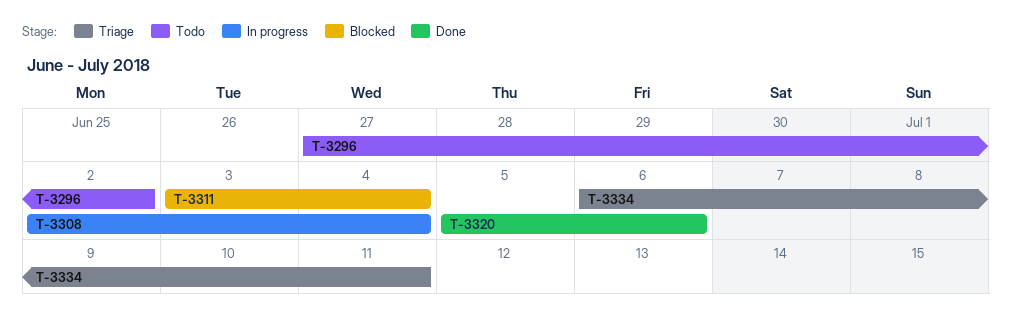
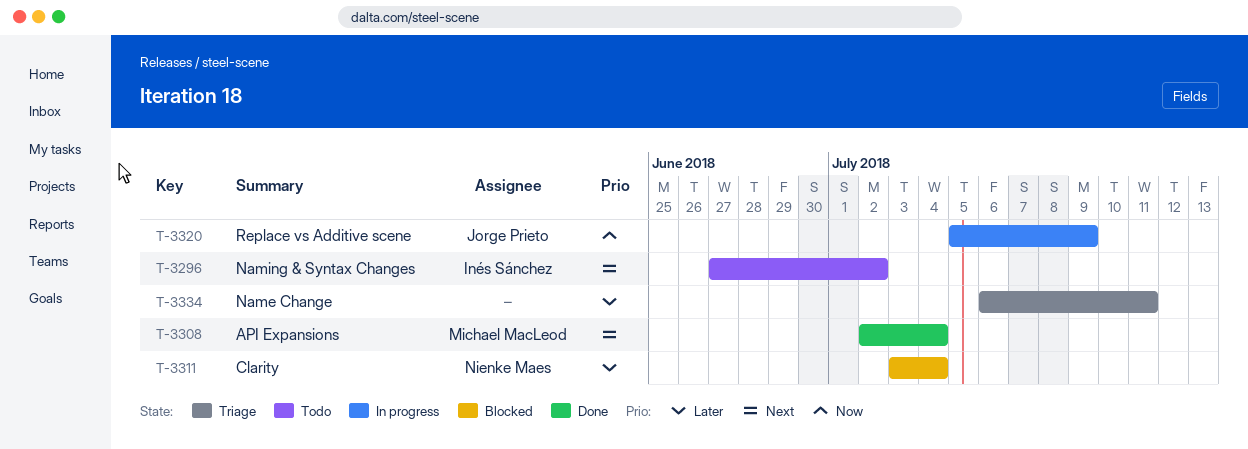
T-3308, status: In progress -> Done
T-3320, status: Done -> In progress
T-3320, due: Jul 6 -> Jul 9

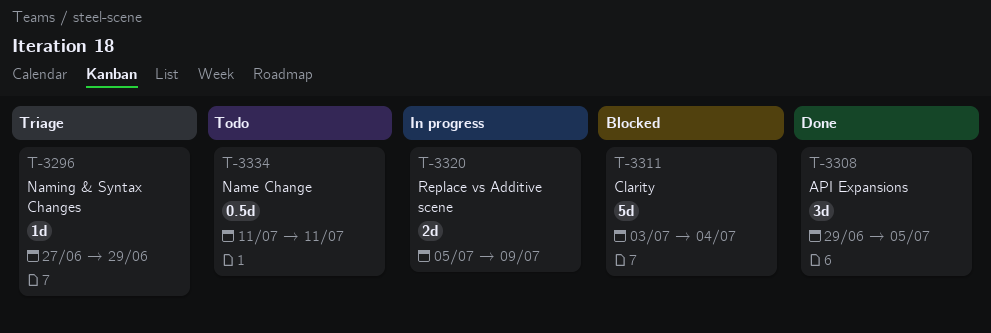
T-3296, status: Todo -> Triage
T-3296, due: Jul 2 -> Jun 29
T-3308, start: Jul 2 -> Jun 29
T-3308, due: Jul 4 -> Jul 5
T-3334, status: Triage -> Todo
T-3334, start: Jul 6 -> Jul 11

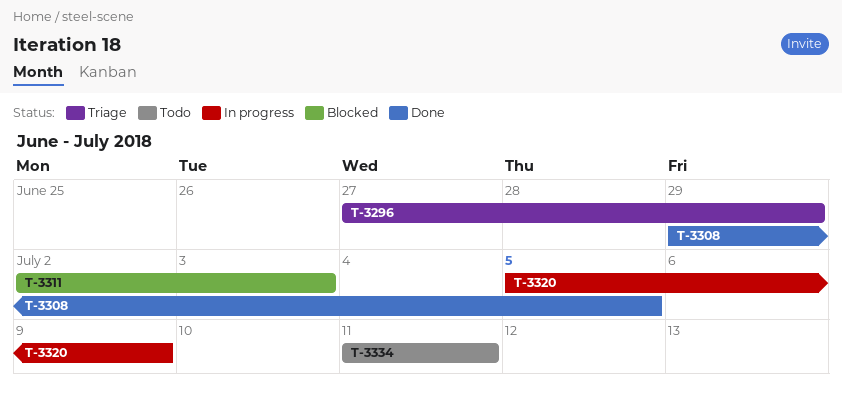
T-3311, start: Jul 3 -> Jul 2
T-3311, due: Jul 4 -> Jul 3

